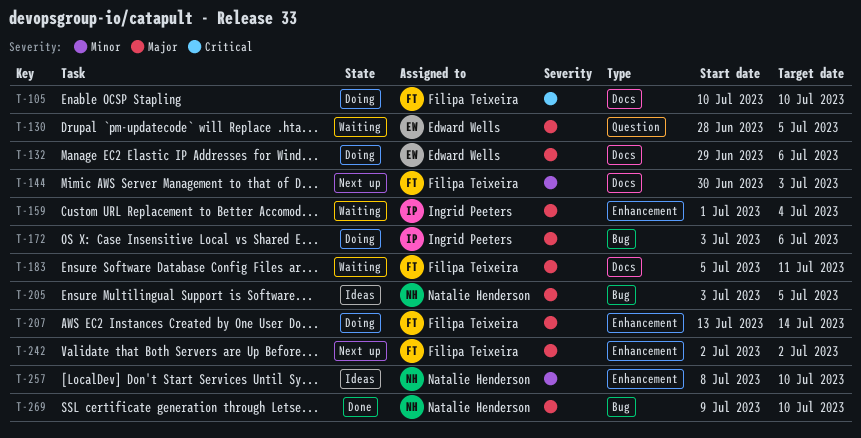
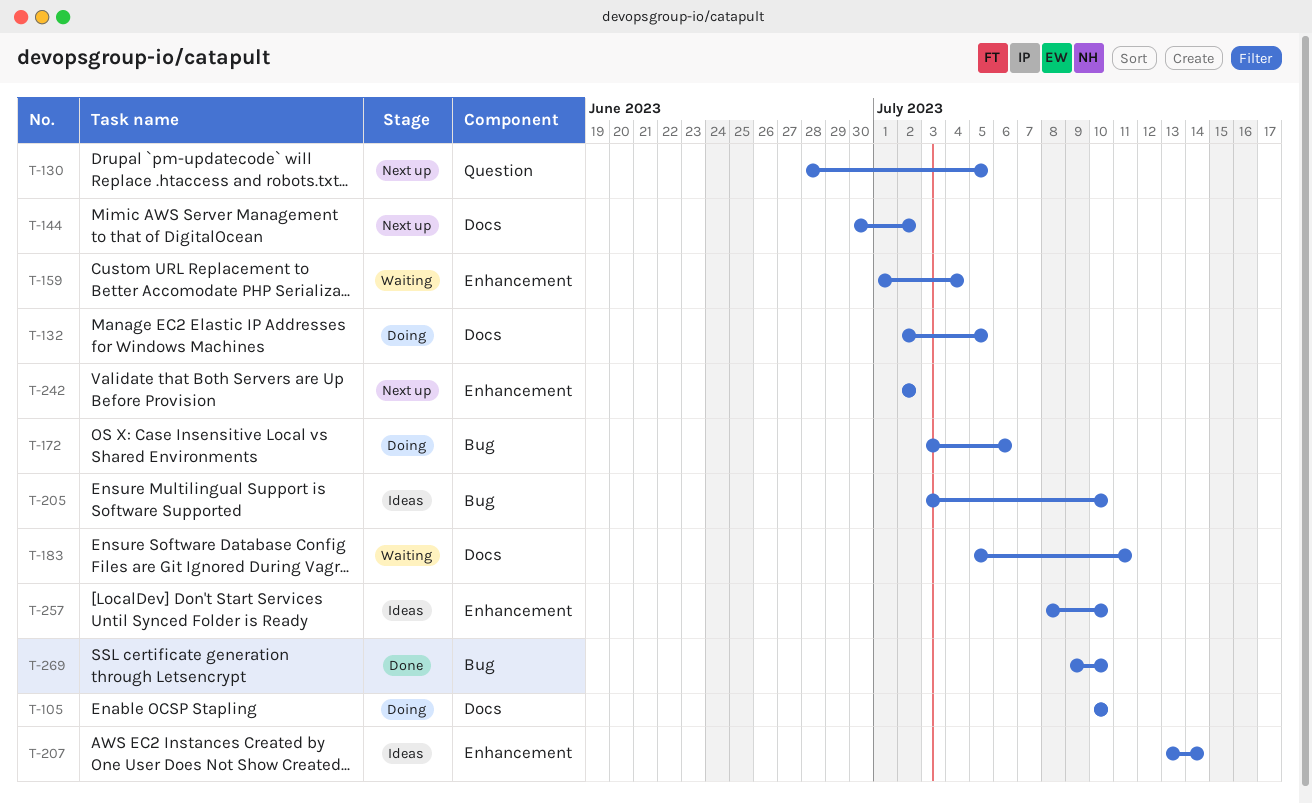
T-130, status: Waiting -> Next up
T-132, start: Jun 29 -> Jul 2
T-132, due: Jul 6 -> Jul 5
T-144, due: Jul 3 -> Jul 2
T-205, due: Jul 5 -> Jul 10
T-207, status: Doing -> Ideas

